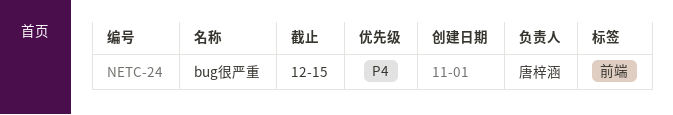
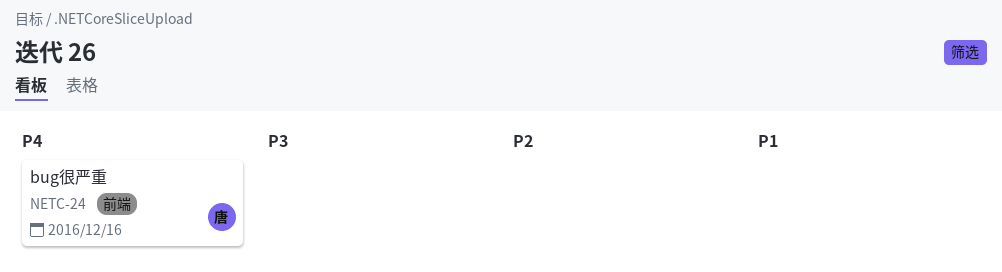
NETC-24, due: Dec 15 -> Dec 16

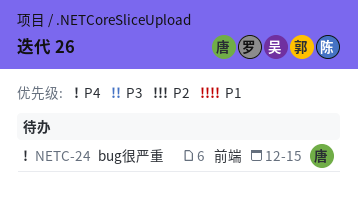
NETC-24, due: Dec 16 -> Dec 15

